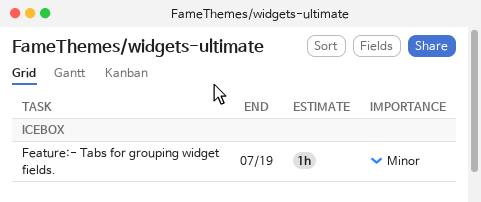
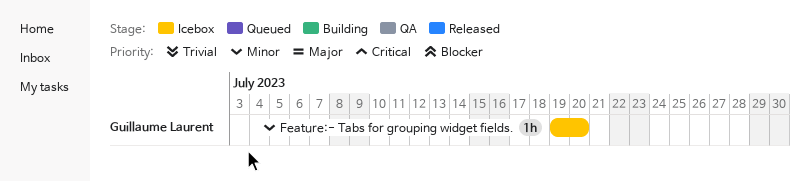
Feature:- Tabs for grouping widget fields., due: Jul 19 -> Jul 20

